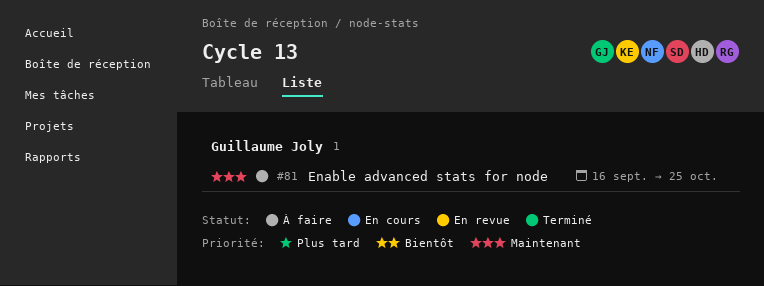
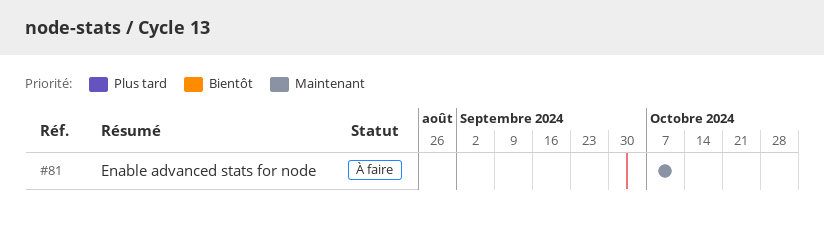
#81, start: Sep 16 -> Oct 7
#81, due: Oct 25 -> Oct 11

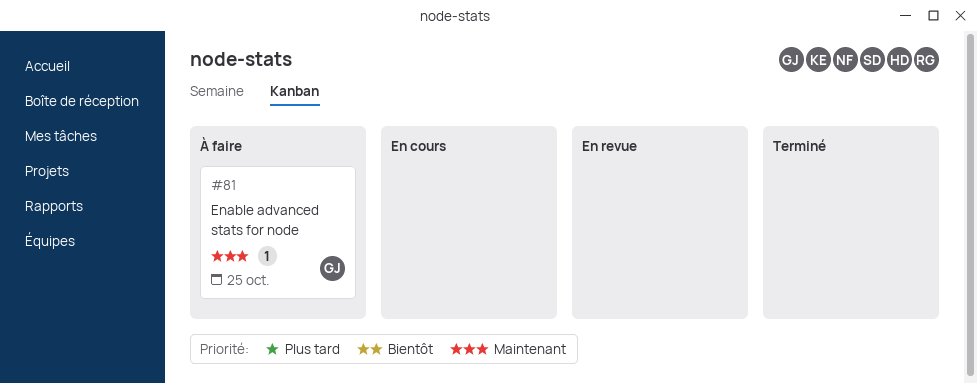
#81, due: Oct 11 -> Oct 25

